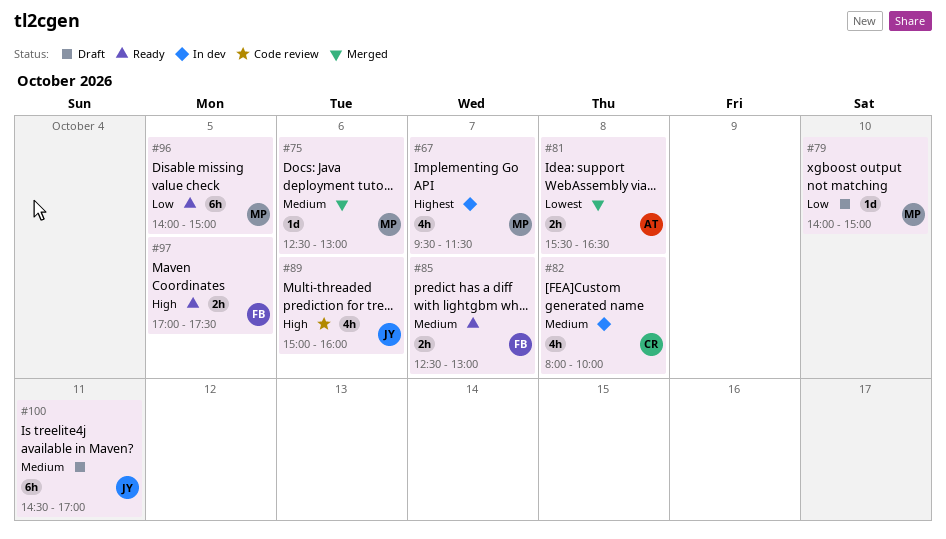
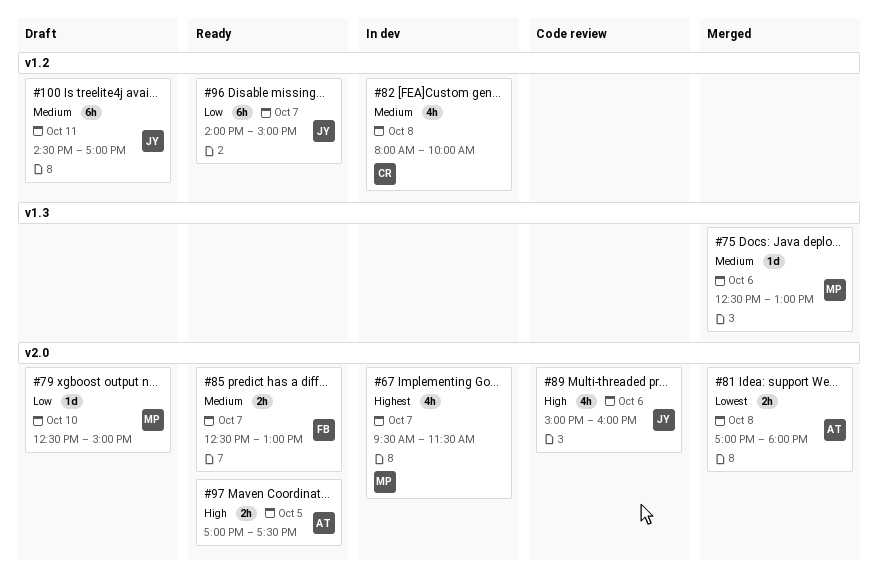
#79, begins: 14:00 -> 12:30
#81, begins: 15:30 -> 17:00
#81, ends: 16:30 -> 18:00
#96, owner: MP -> JY
#96, day: Oct 5 -> Oct 7
#97, owner: FB -> AT

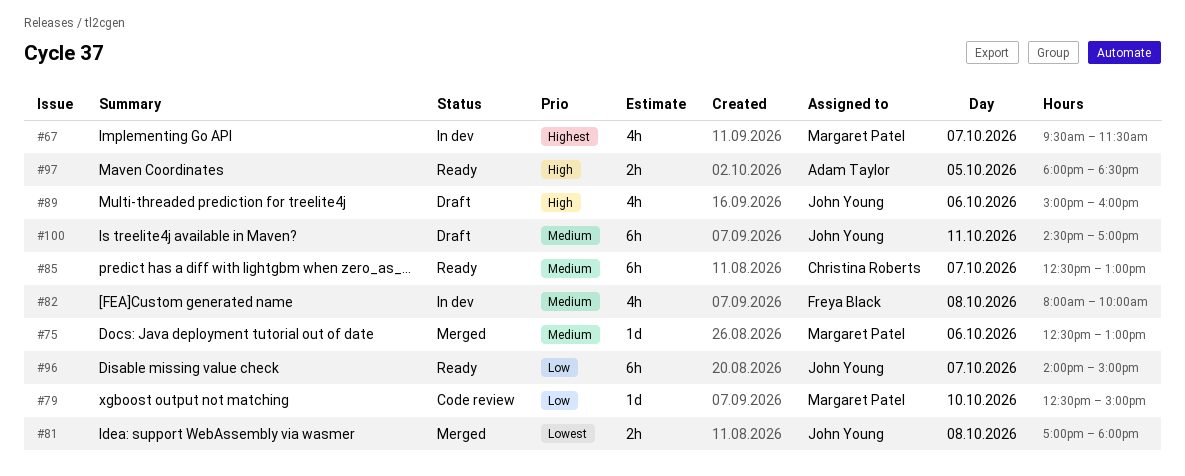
#79, status: Draft -> Code review
#81, owner: Adam Taylor -> John Young
#82, owner: Christina Roberts -> Freya Black
#85, owner: Freya Black -> Christina Roberts
#85, estimate: 2h -> 6h
#89, status: Code review -> Draft
#97, begins: 17:00 -> 18:00
#97, ends: 17:30 -> 18:30

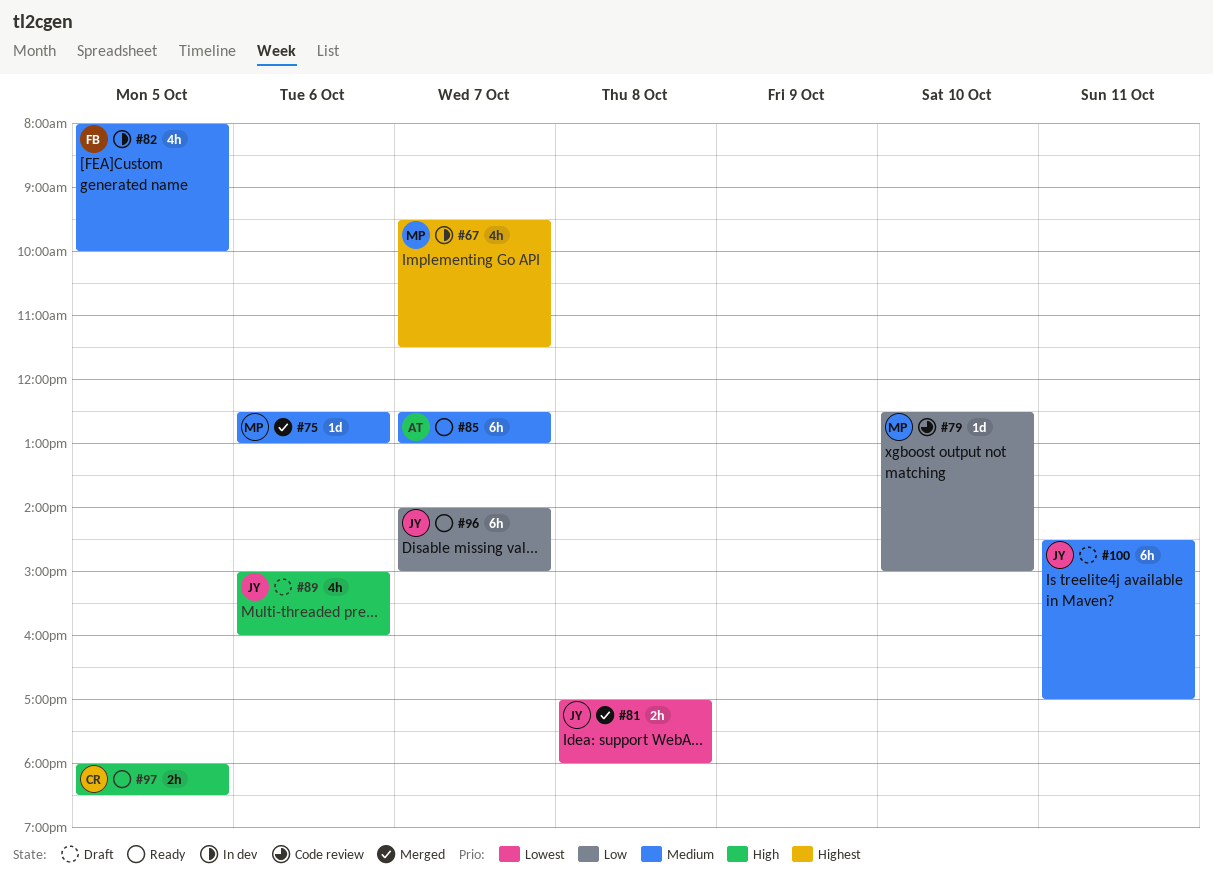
#82, day: Oct 8 -> Oct 5
#85, owner: Christina Roberts -> Adam Taylor
#97, owner: Adam Taylor -> Christina Roberts

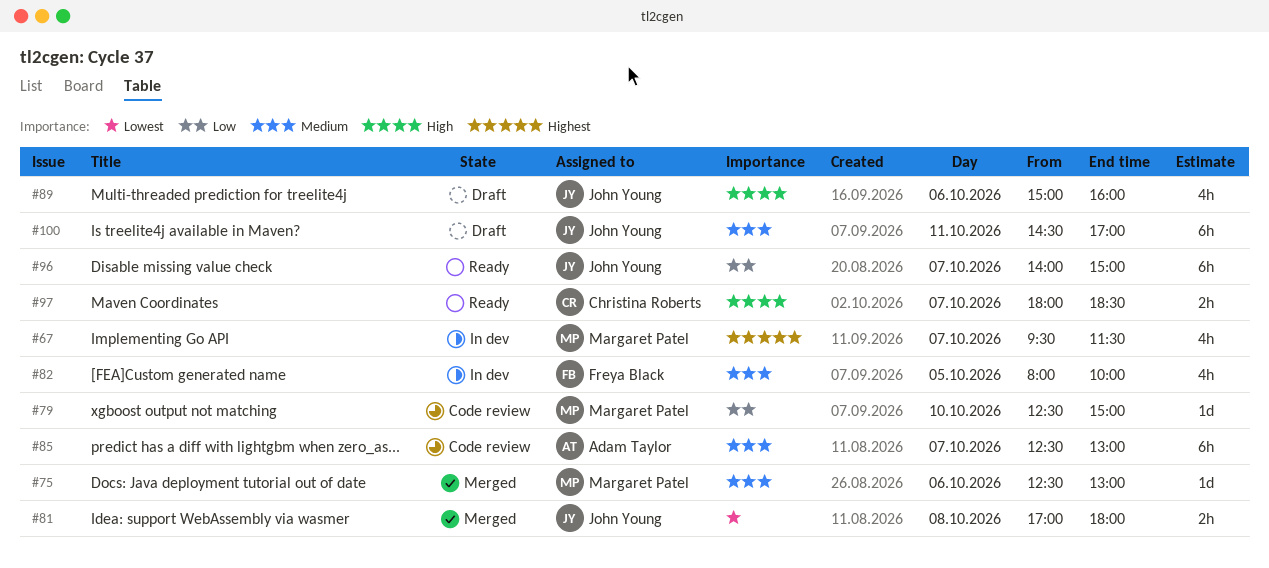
#85, status: Ready -> Code review
#97, day: Oct 5 -> Oct 7

